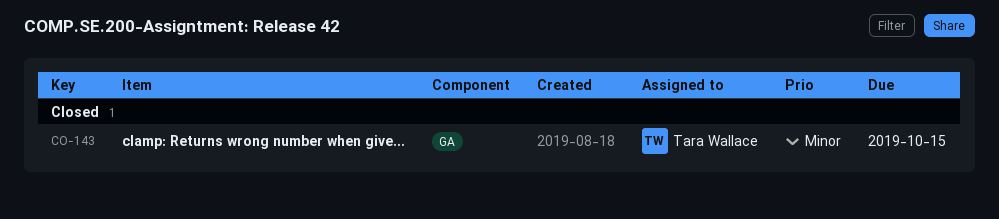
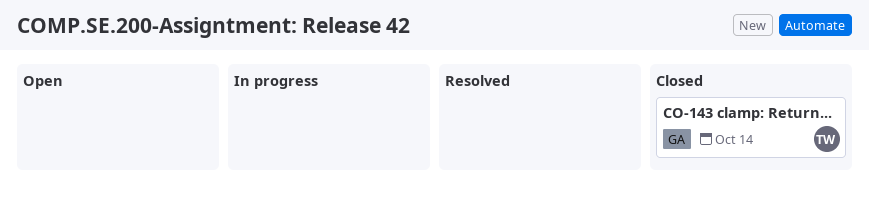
CO-143, due: Oct 15 -> Oct 14

